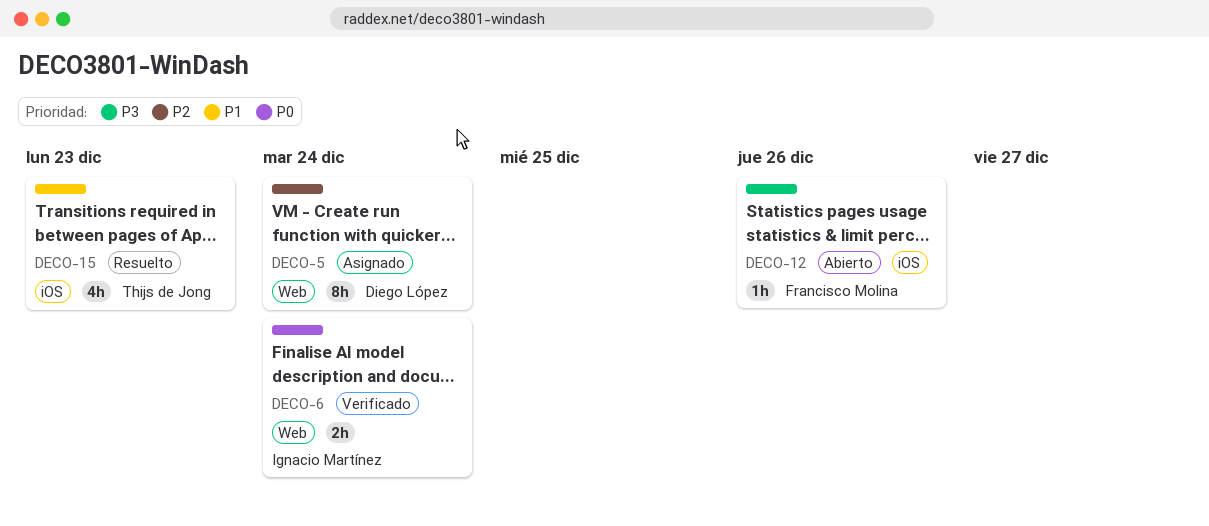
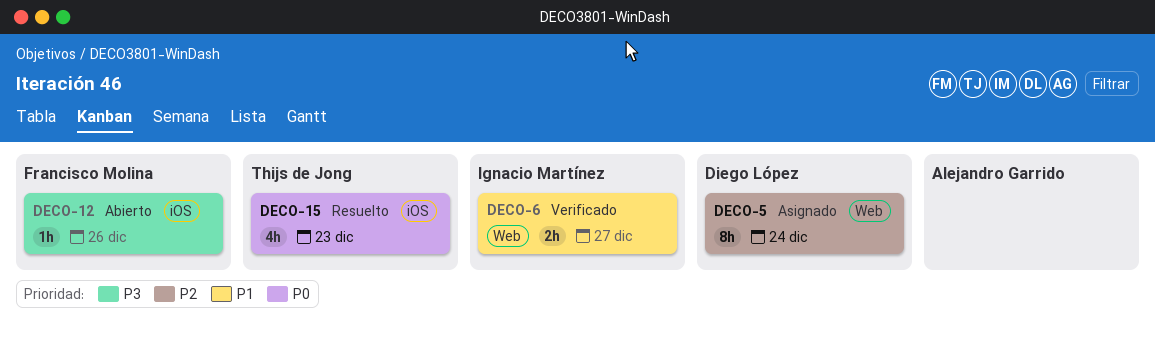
DECO-6, priority: P0 -> P1
DECO-6, due: Dec 24 -> Dec 27
DECO-15, priority: P1 -> P0

